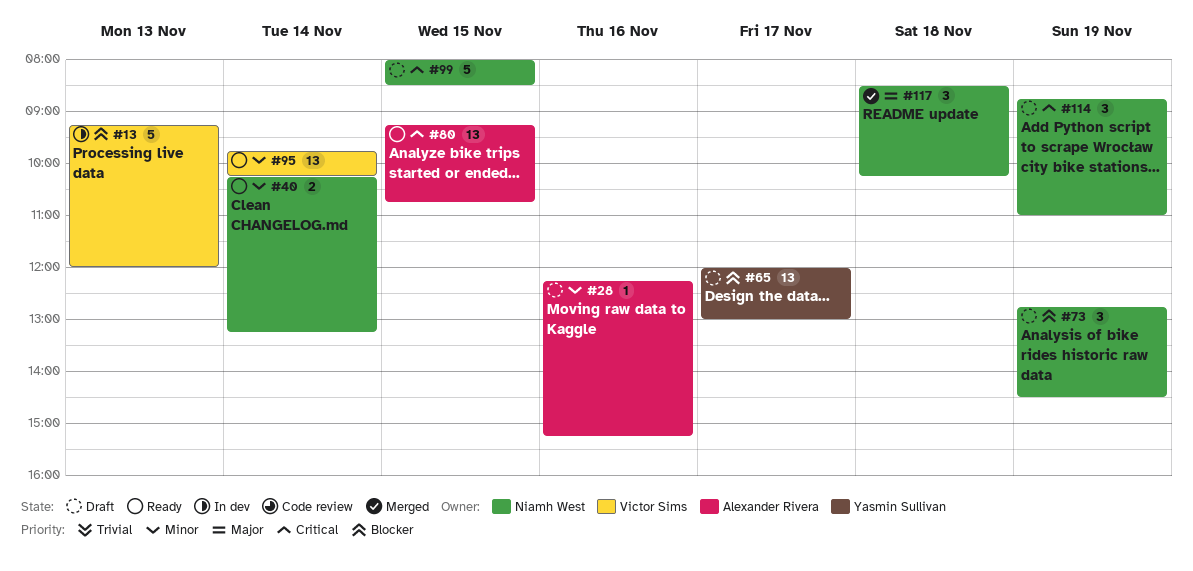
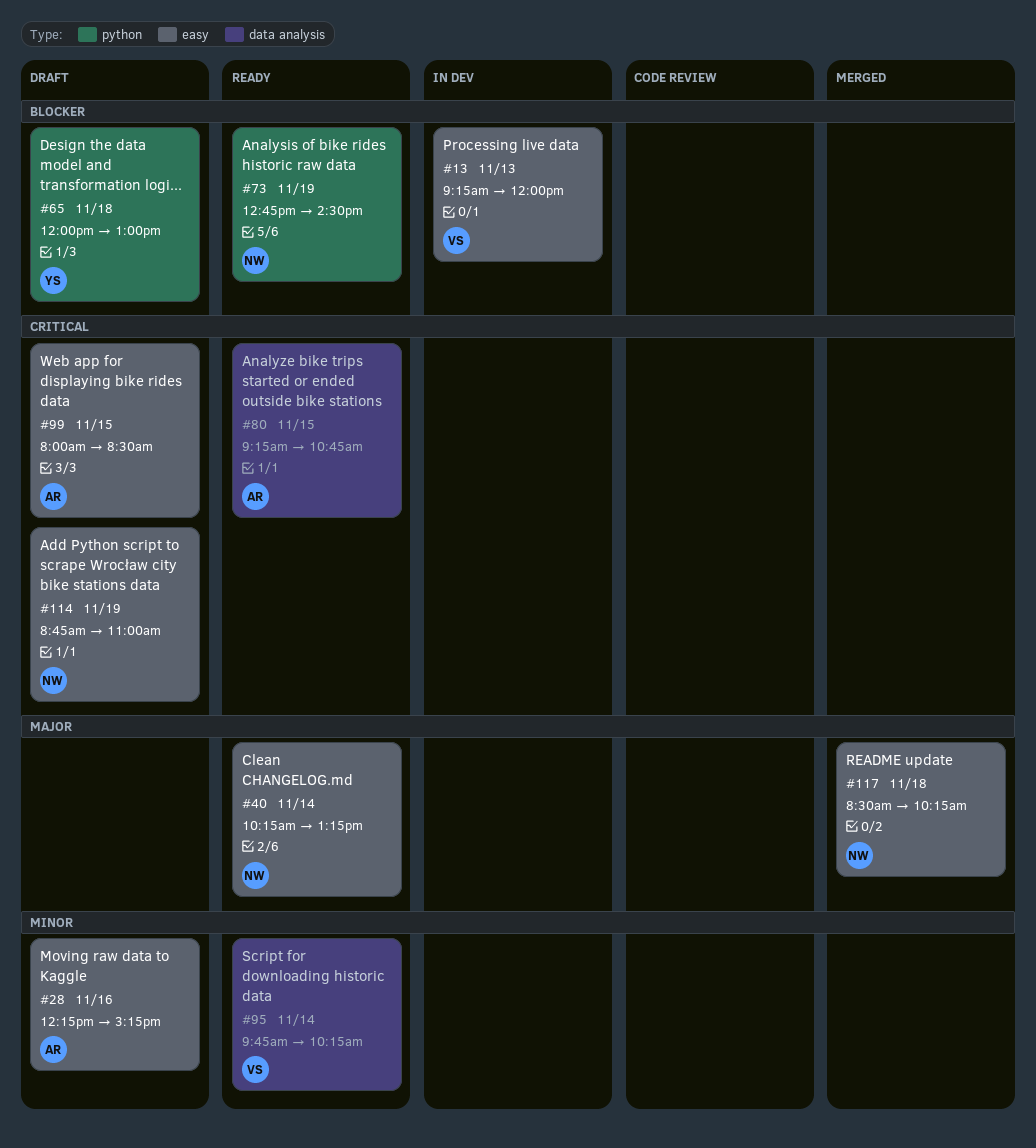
#40, priority: Minor -> Major
#65, day: Nov 17 -> Nov 18
#73, status: Draft -> Ready
#99, owner: Niamh West -> Alexander Rivera

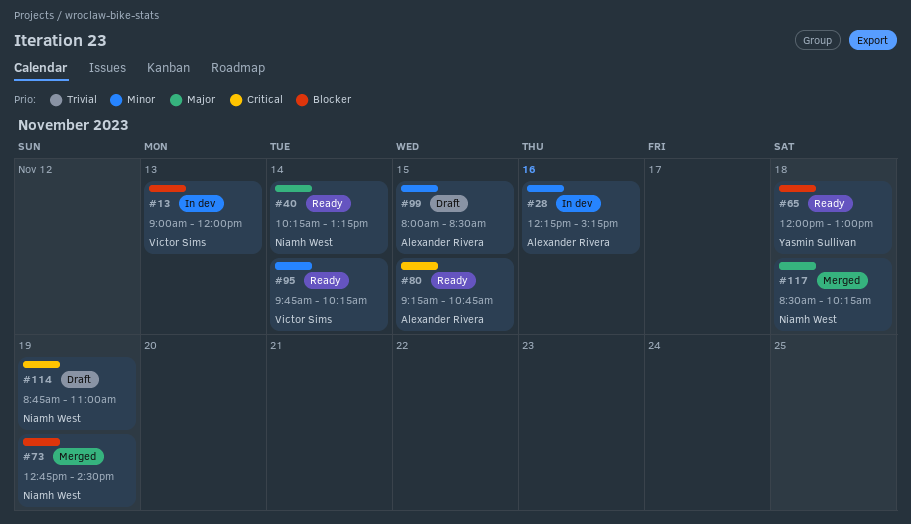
#13, begins: 09:15 -> 09:00
#28, status: Draft -> In dev
#65, status: Draft -> Ready
#73, status: Ready -> Merged
#99, priority: Critical -> Minor

